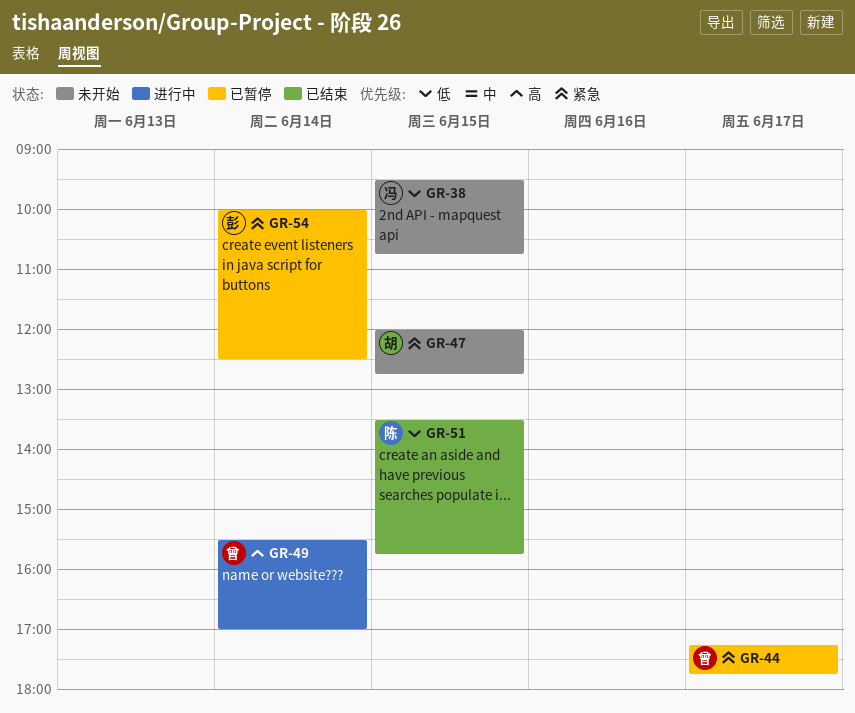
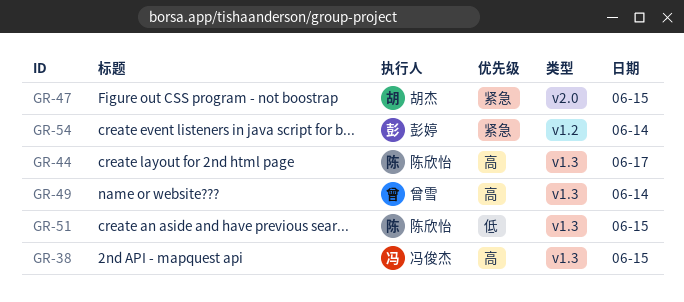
GR-38, priority: 低 -> 高
GR-44, owner: 曾雪 -> 陈欣怡
GR-44, priority: 紧急 -> 高

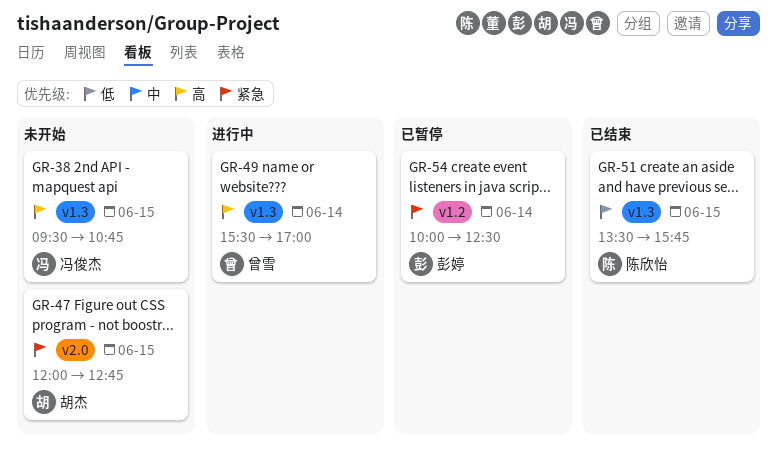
GR-44: present -> none

